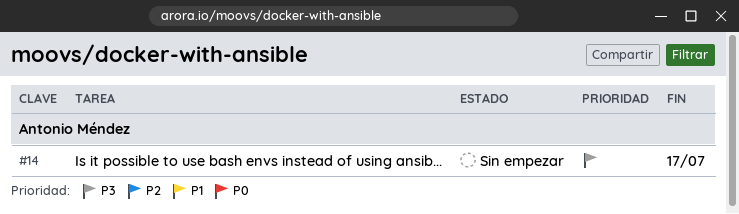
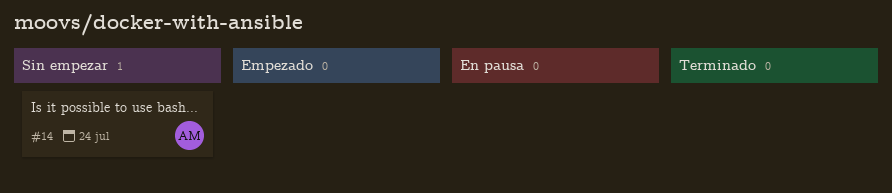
#14, due: Jul 17 -> Jul 24

